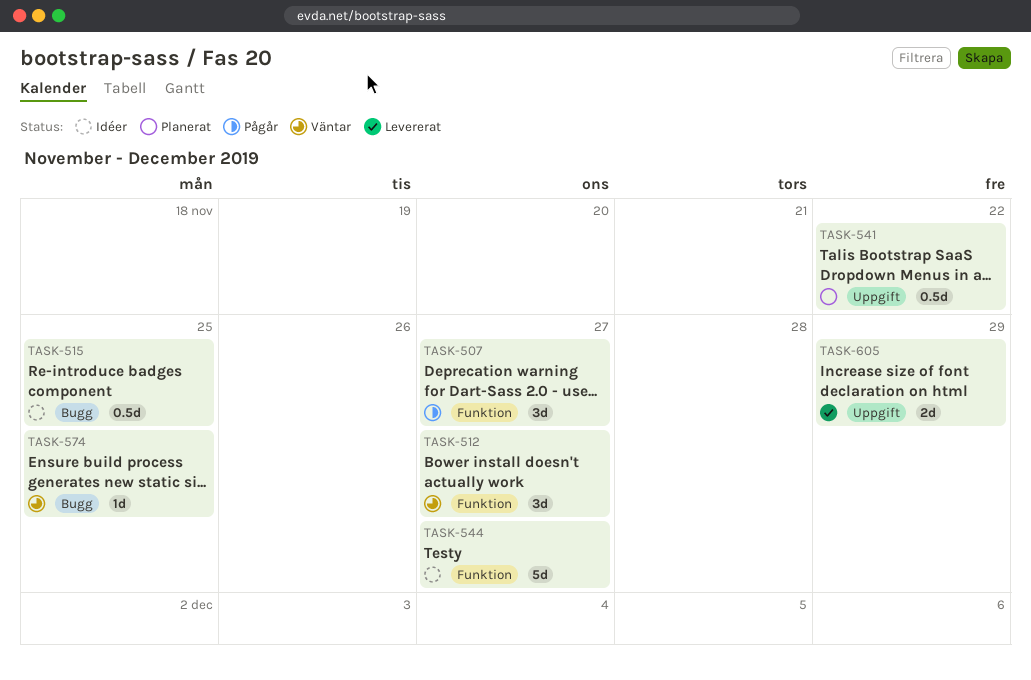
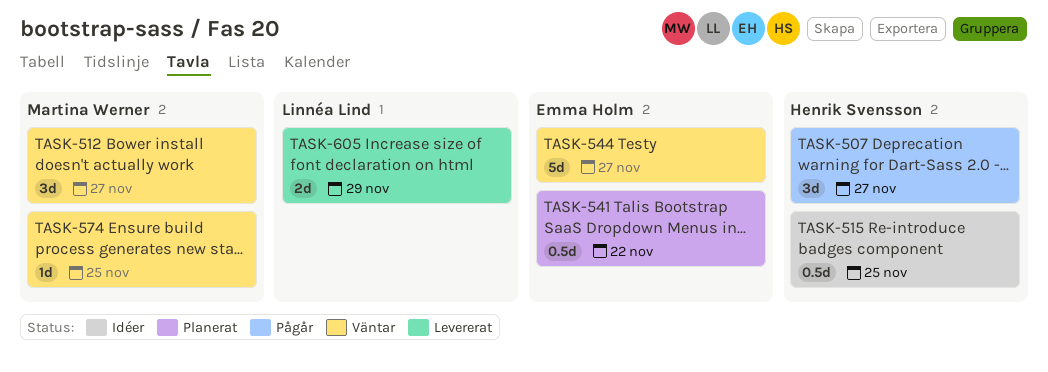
TASK-544, status: Idéer -> Väntar

